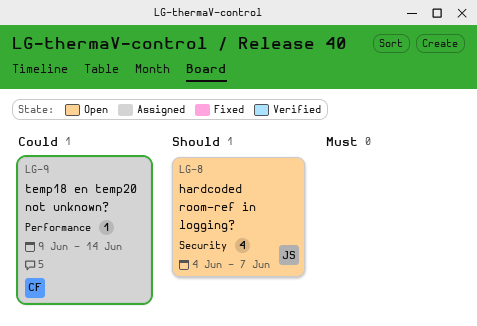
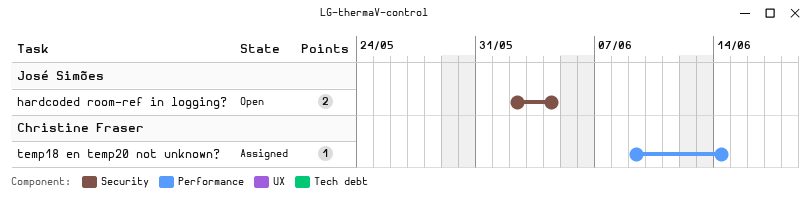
hardcoded room-ref in logging?, estimate: 4 -> 2
hardcoded room-ref in logging?, start: Jun 4 -> Jun 2
hardcoded room-ref in logging?, due: Jun 7 -> Jun 4

